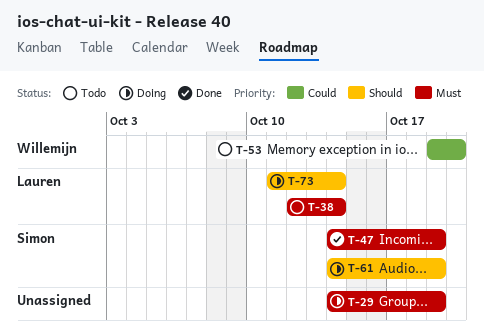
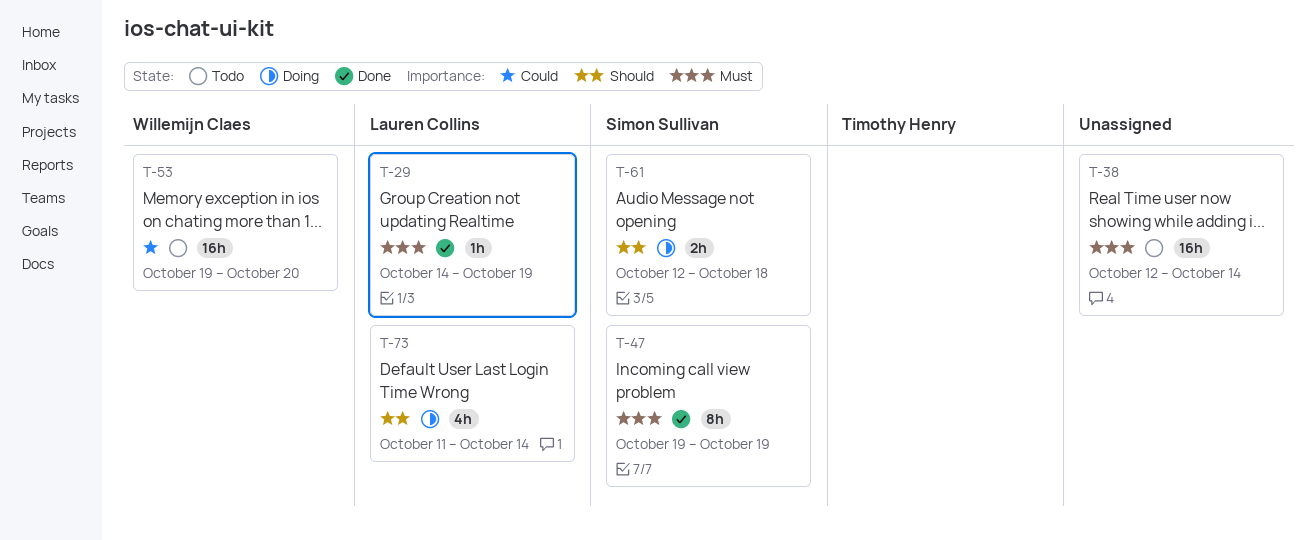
T-29, status: Doing -> Done
T-29, owner: none -> Lauren Collins
T-38, owner: Lauren Collins -> none
T-47, start: Oct 14 -> Oct 19
T-61, start: Oct 14 -> Oct 12
T-61, due: Oct 19 -> Oct 18

